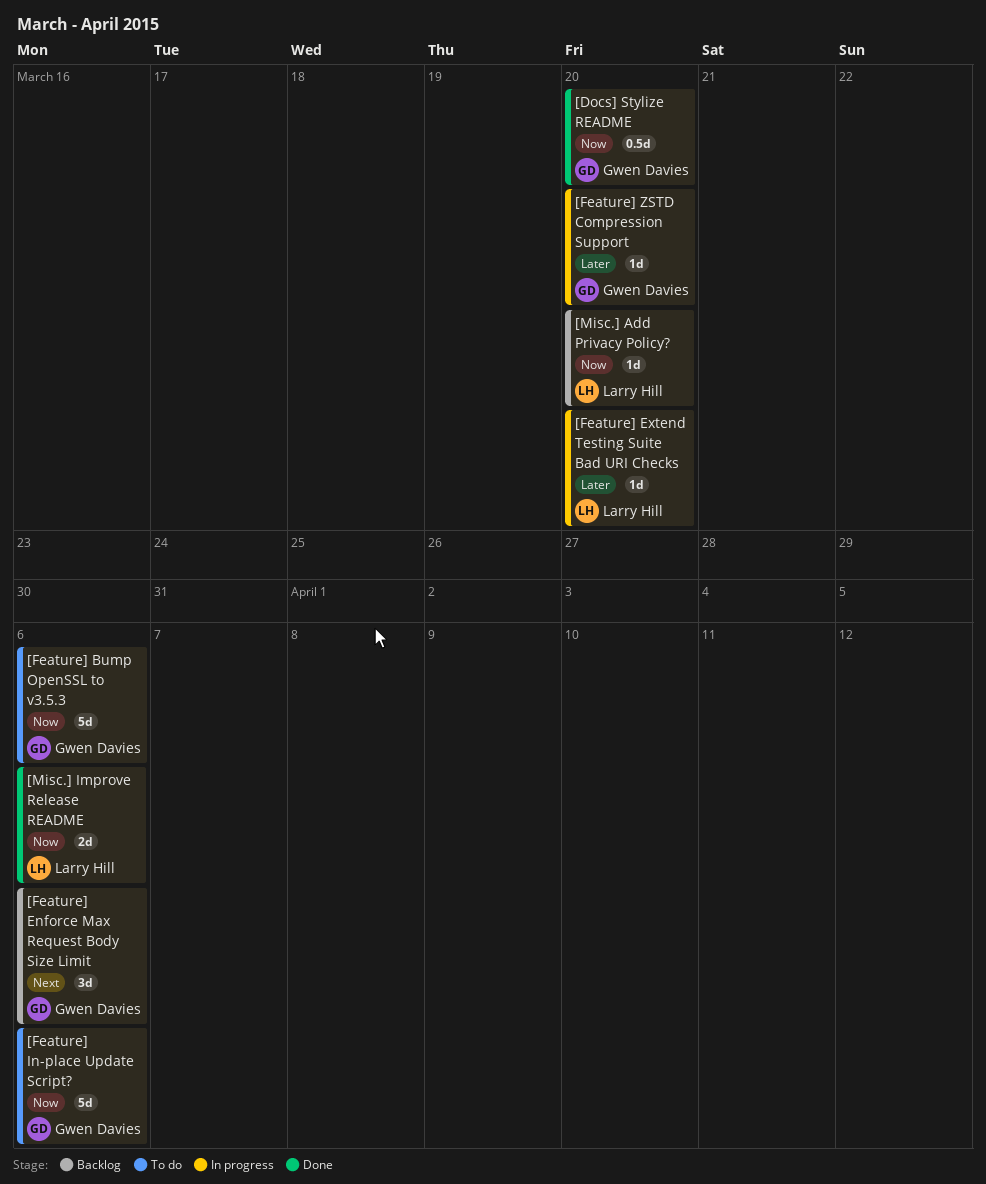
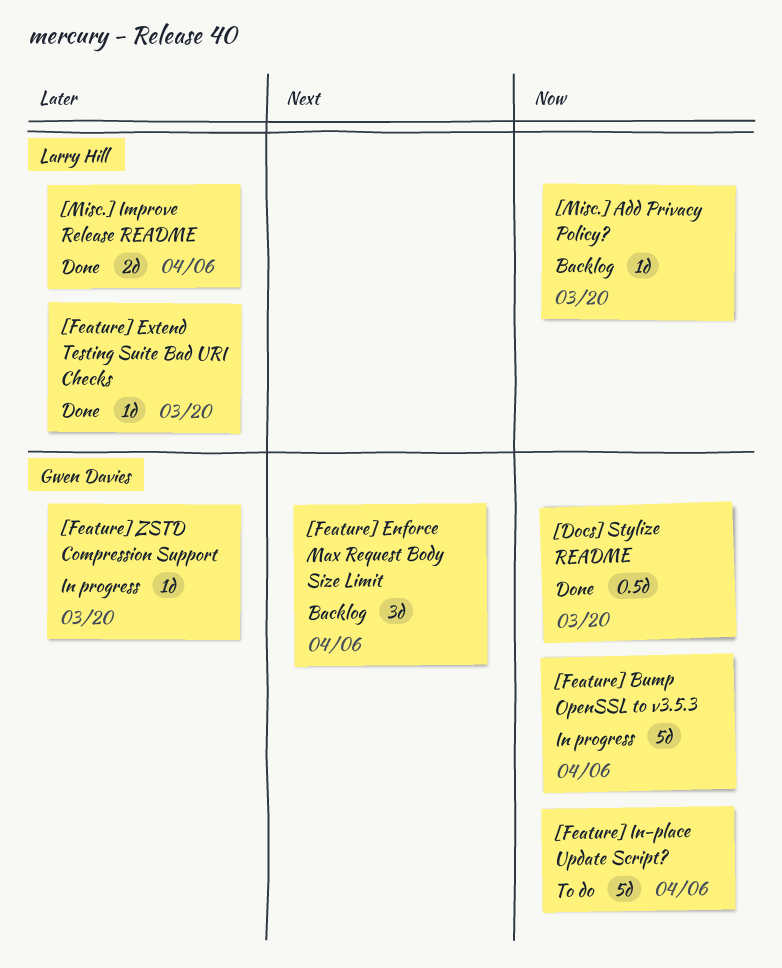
[Feature] Bump OpenSSL to v3.5.3, status: To do -> In progress
[Feature] Extend Testing Suite Bad URI Checks, status: In progress -> Done
[Misc.] Improve Release README, priority: Now -> Later

